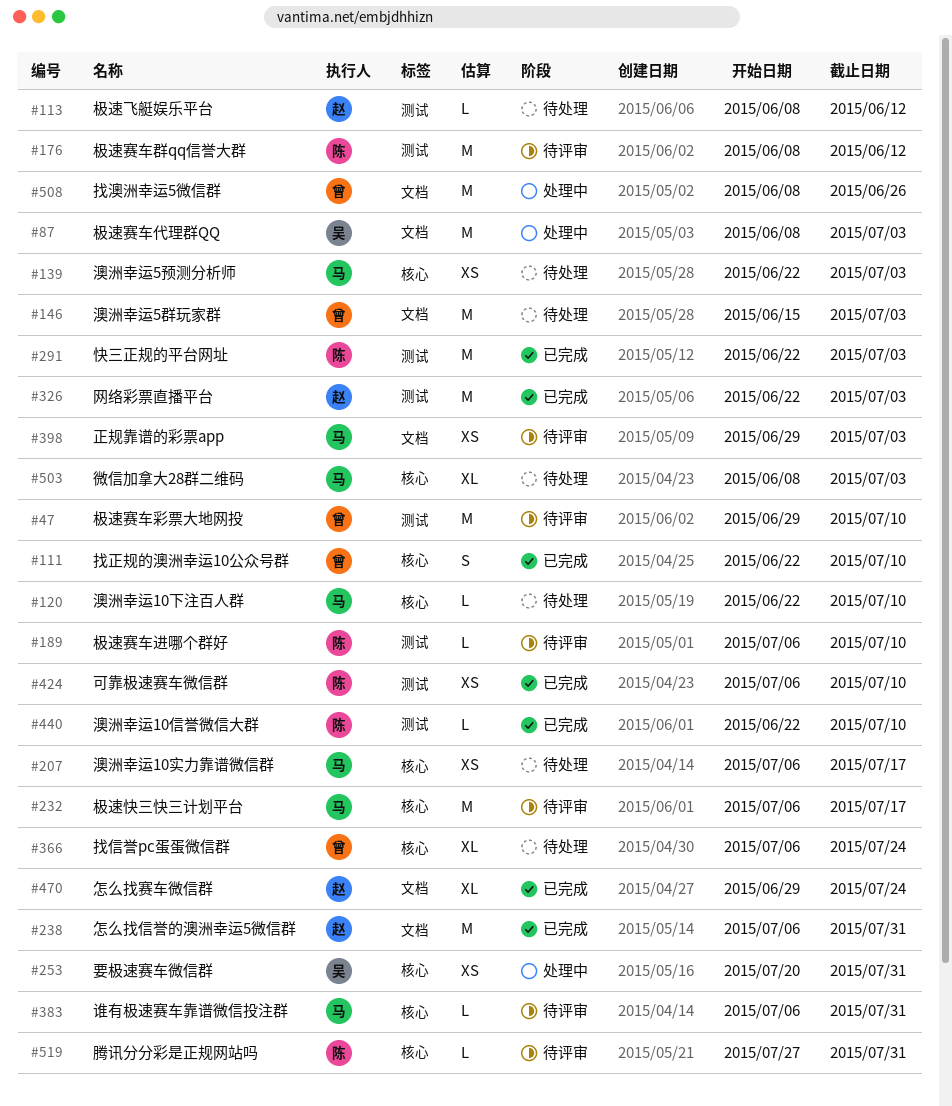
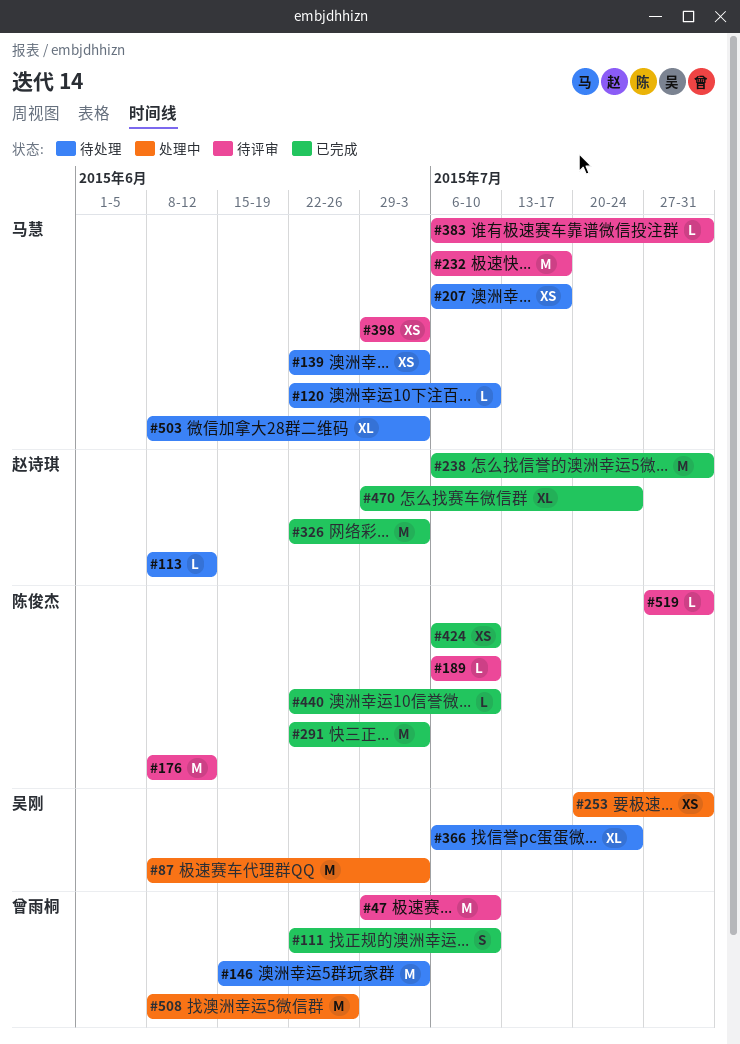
#366, owner: 曾雨桐 -> 吴刚

